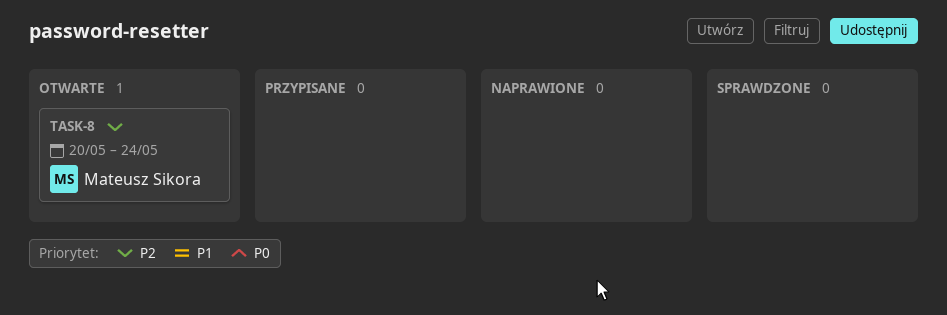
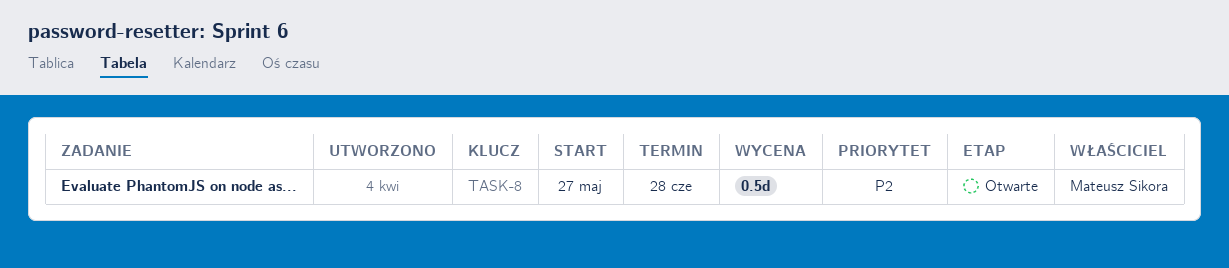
TASK-8, start: May 20 -> May 27
TASK-8, due: May 24 -> Jun 28

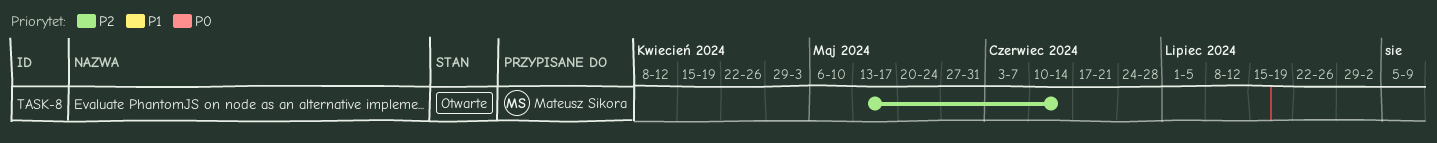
TASK-8, start: May 27 -> May 13
TASK-8, due: Jun 28 -> Jun 14

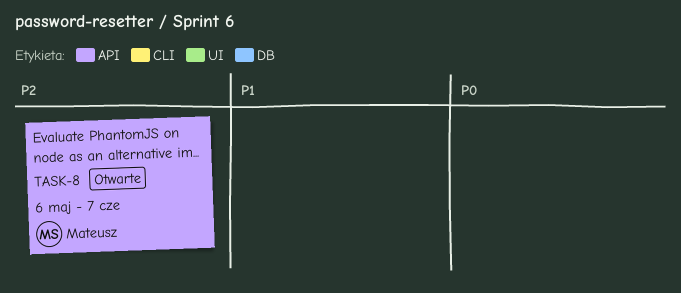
TASK-8, start: May 13 -> May 6
TASK-8, due: Jun 14 -> Jun 7

